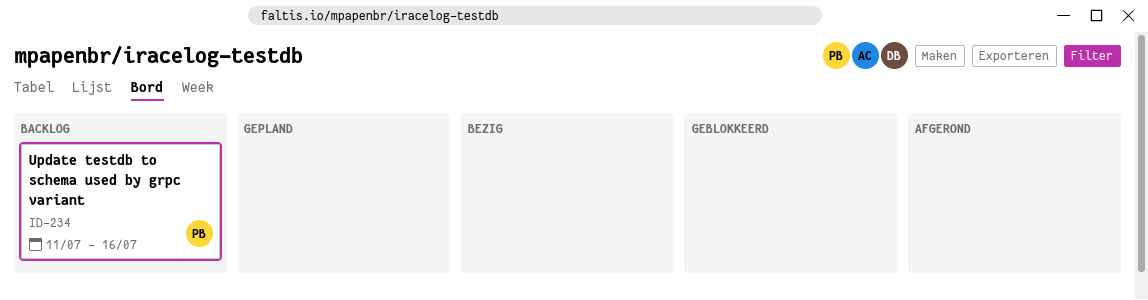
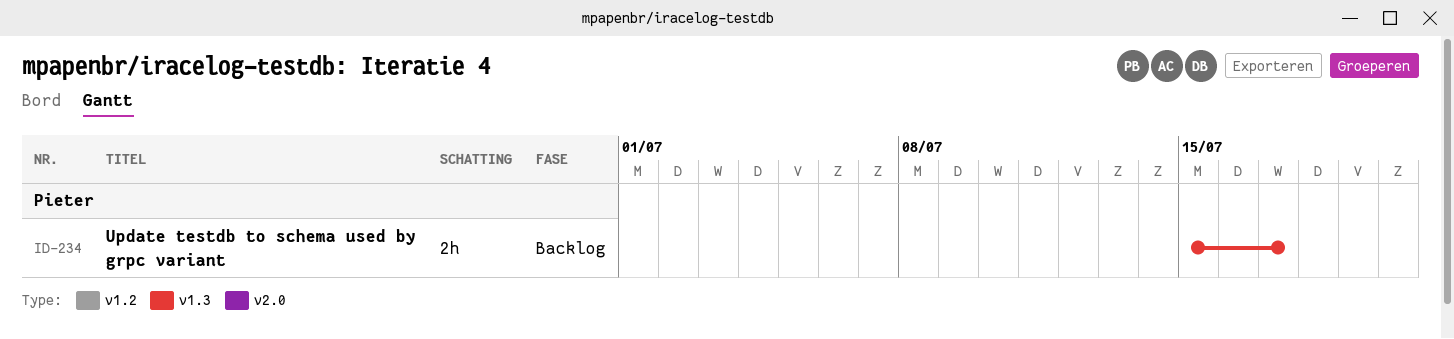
ID-234, start: Jul 11 -> Jul 15
ID-234, due: Jul 16 -> Jul 17

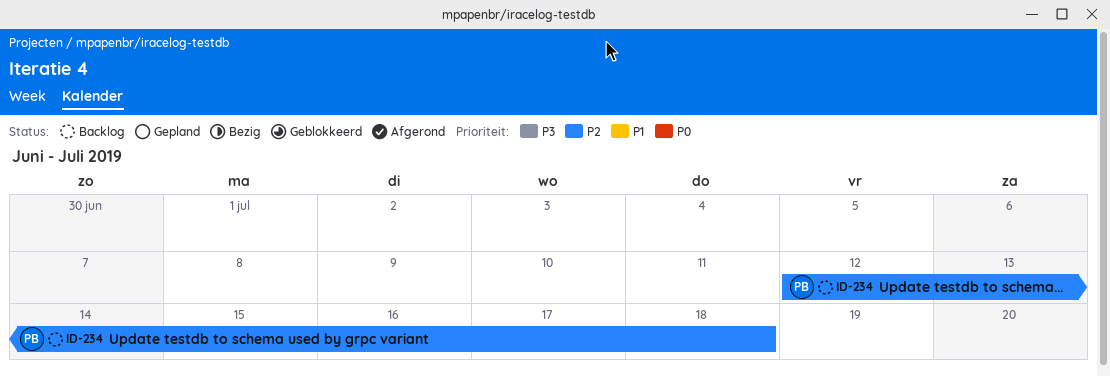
ID-234, start: Jul 15 -> Jul 12
ID-234, due: Jul 17 -> Jul 18

